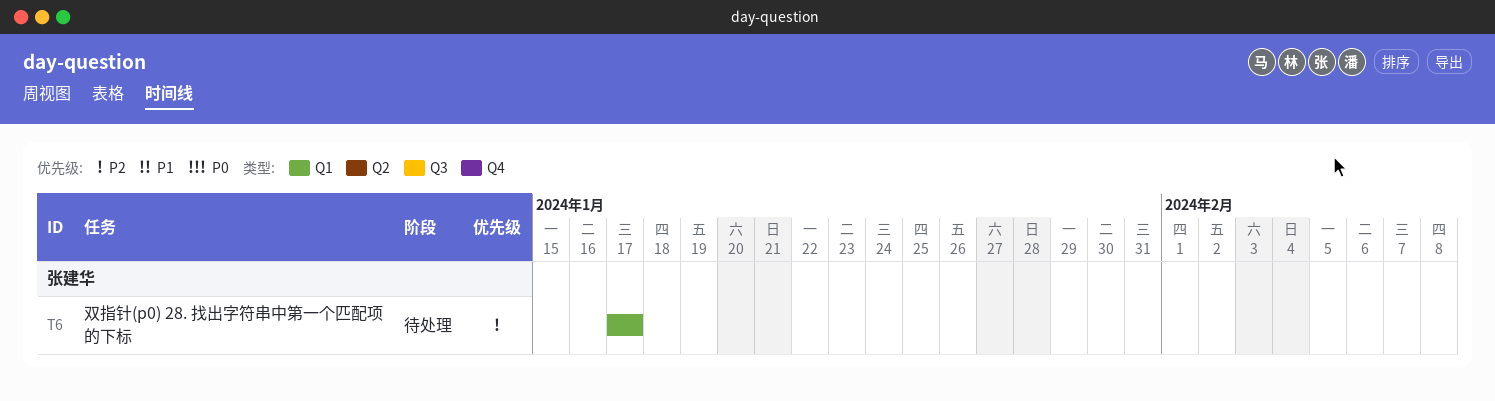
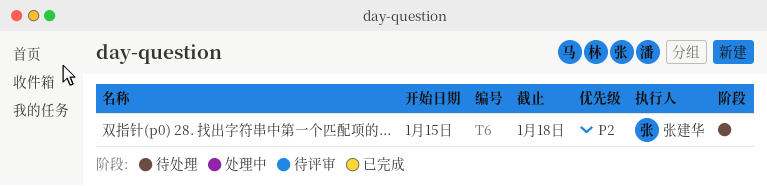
T6, start: Jan 17 -> Jan 15
T6, due: Jan 17 -> Jan 18

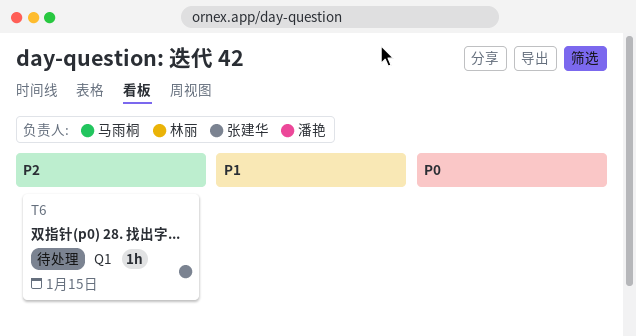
T6, due: Jan 18 -> Jan 15

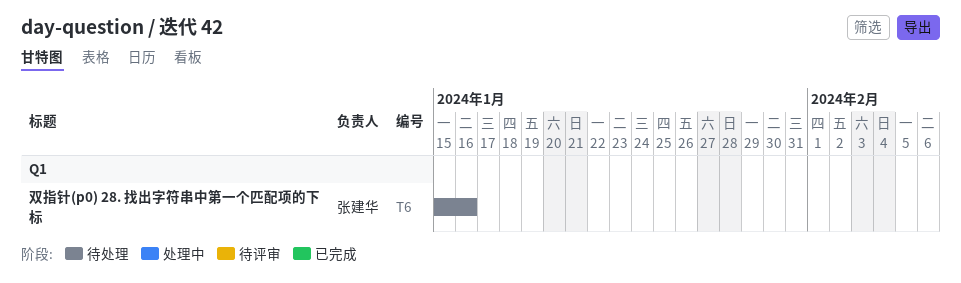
T6, due: Jan 15 -> Jan 16

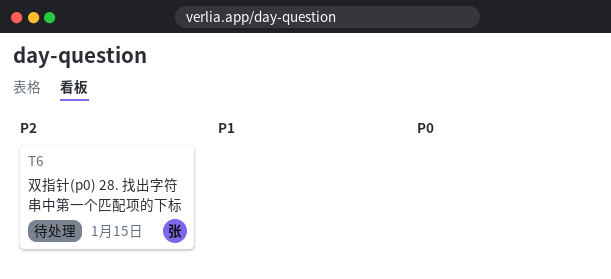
T6, due: Jan 16 -> Jan 15

